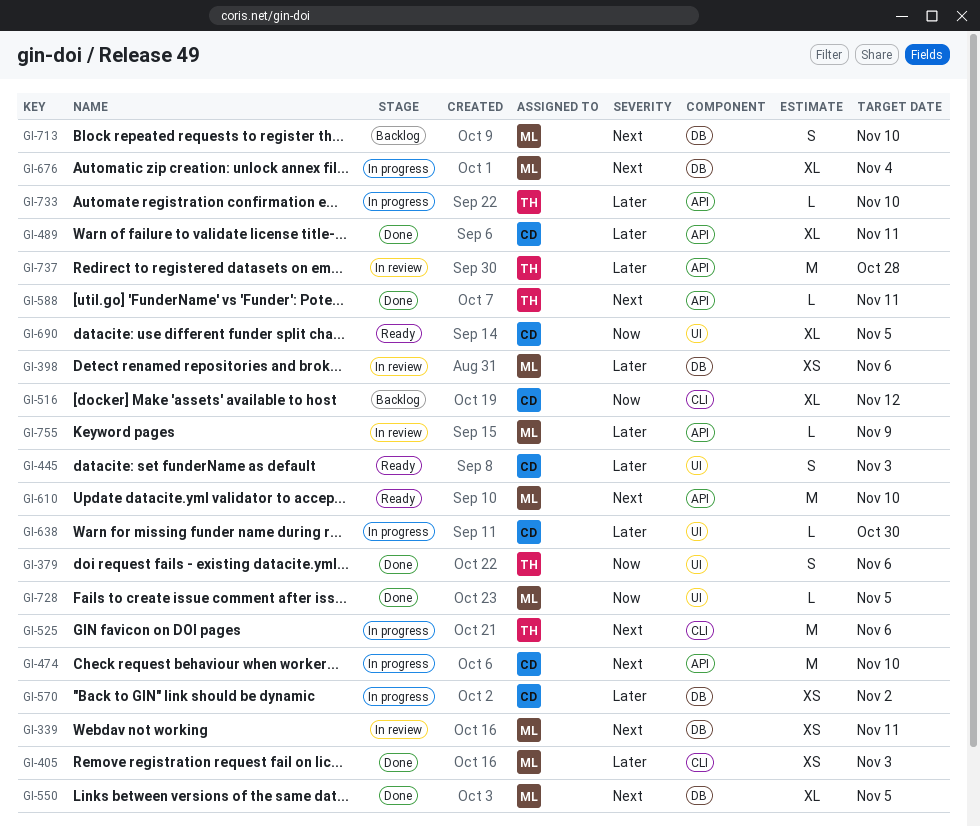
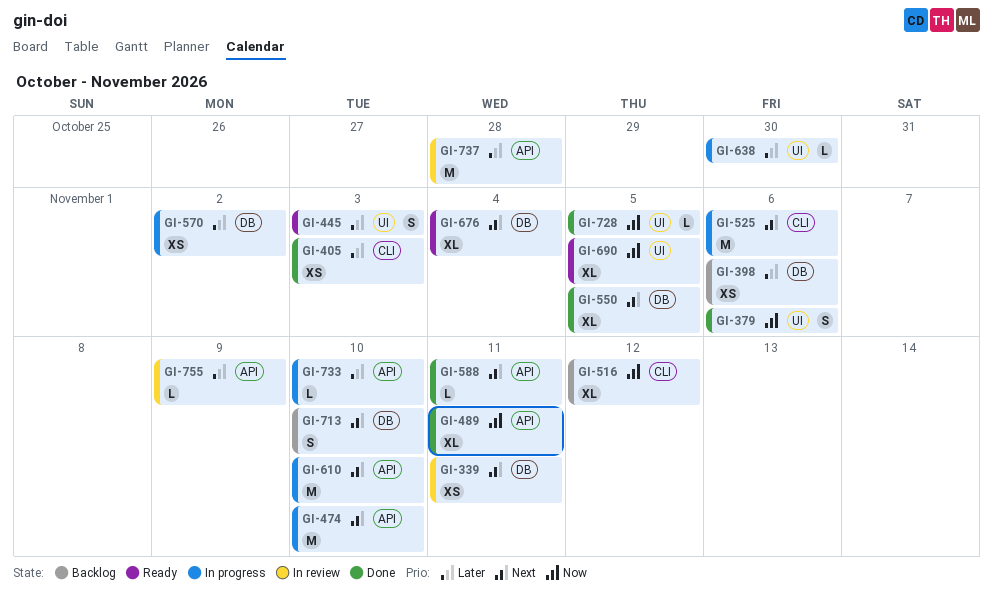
GI-398, status: In review -> Backlog
GI-489, priority: Later -> Now
GI-610, status: Ready -> In progress
GI-676, status: In progress -> Ready

